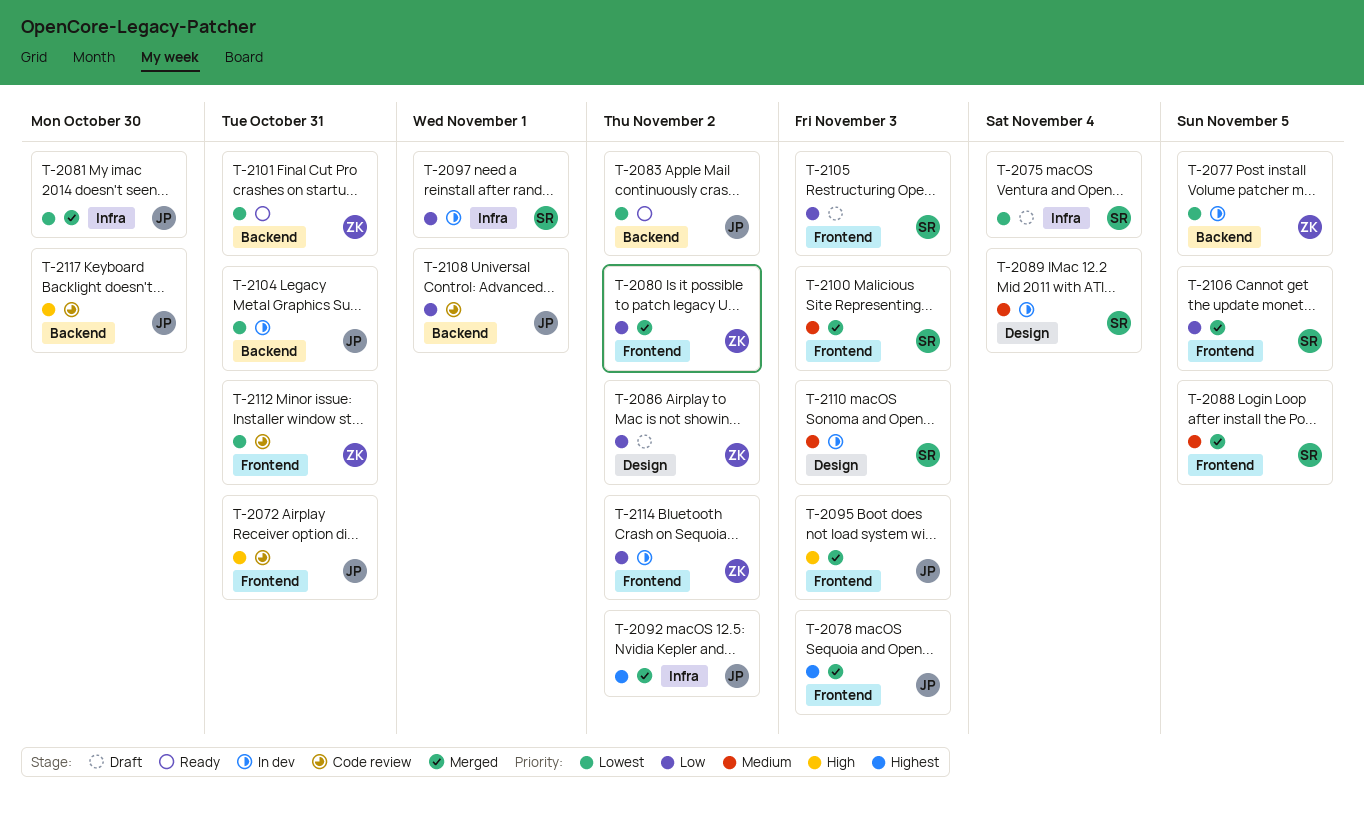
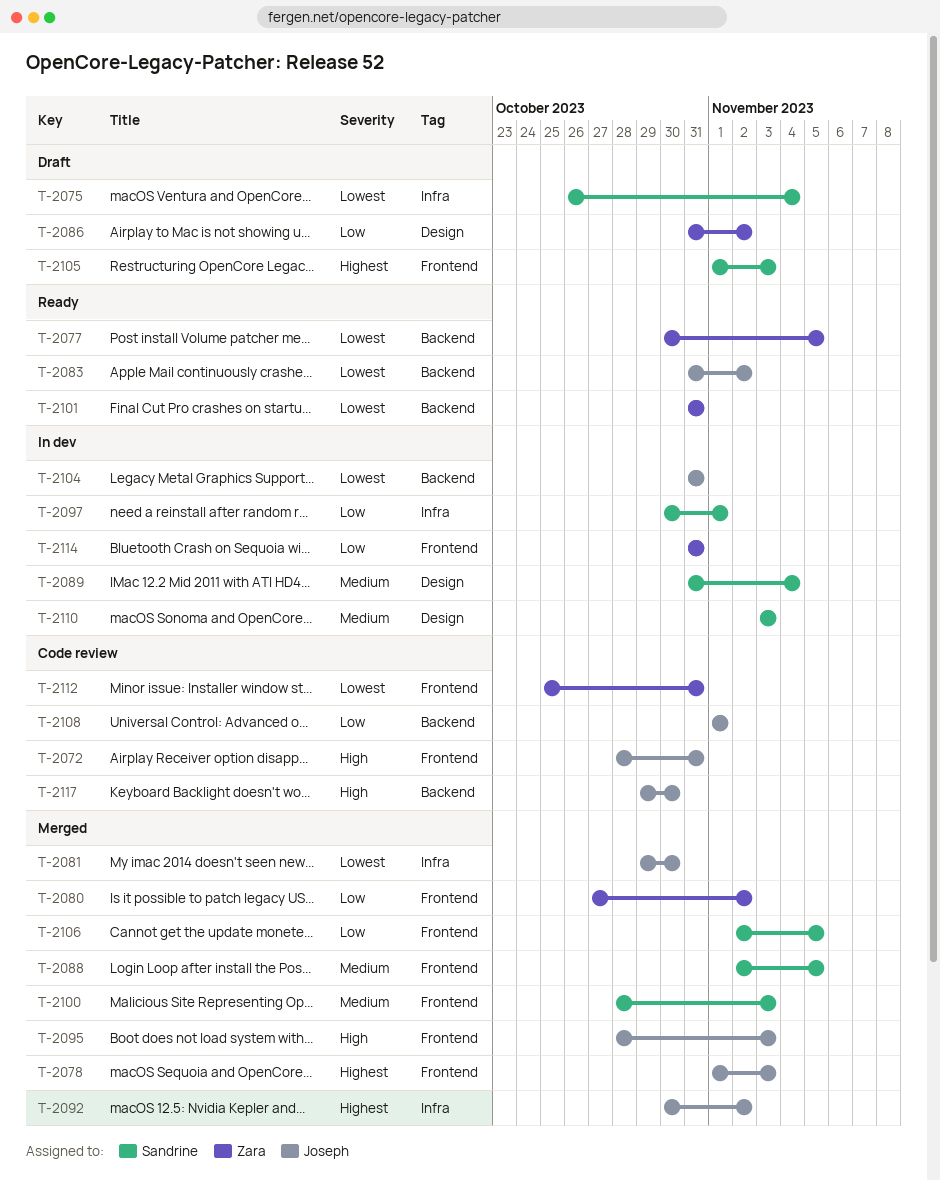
T-2077, status: In dev -> Ready
T-2105, priority: Low -> Highest
T-2114, due: Nov 2 -> Oct 31

